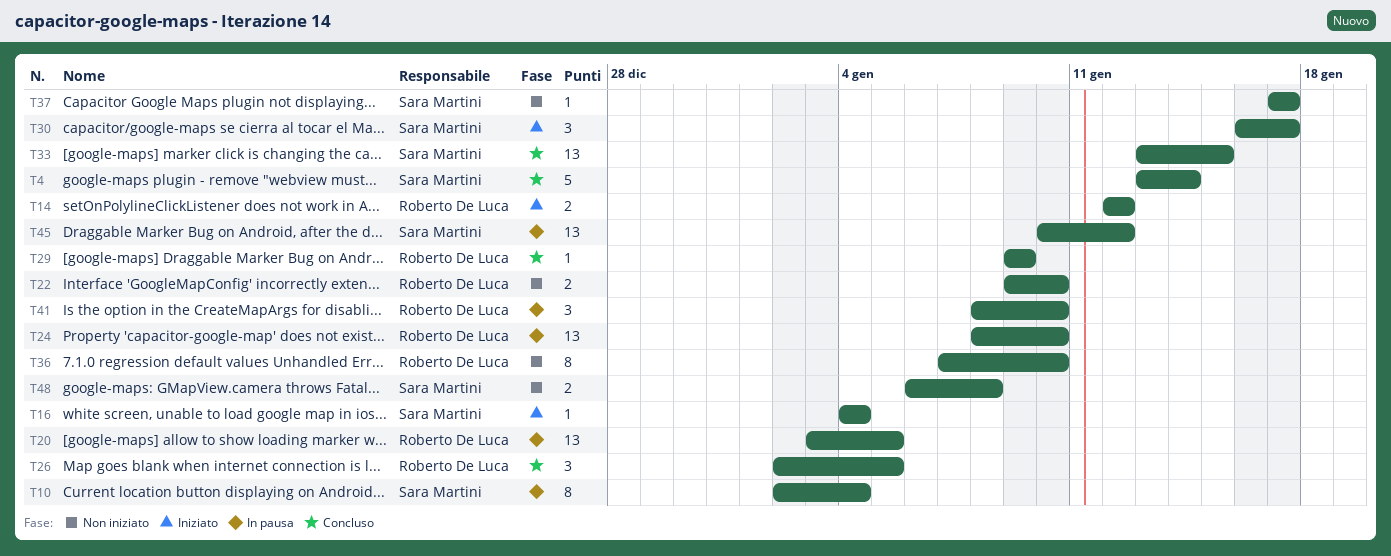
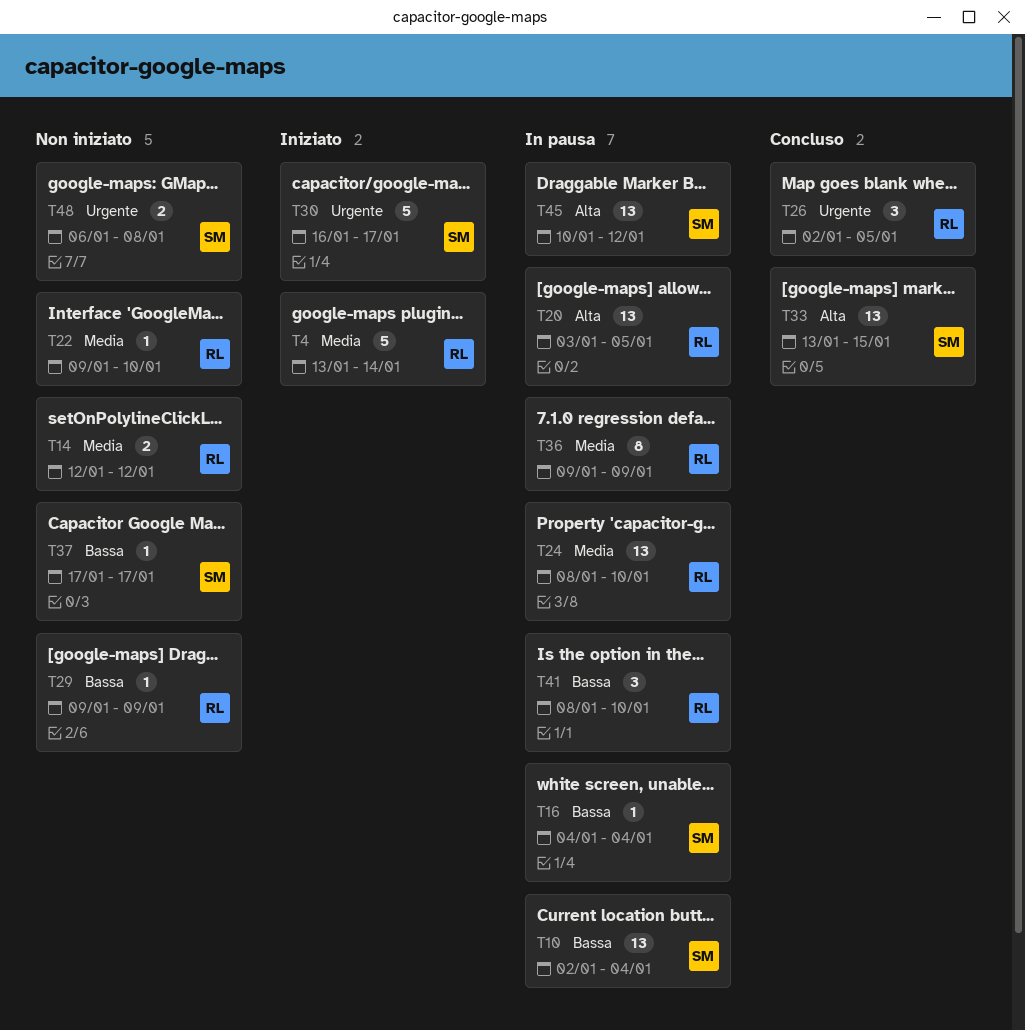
T4, status: Concluso -> Iniziato
T4, owner: Sara Martini -> Roberto De Luca
T10, estimate: 8 -> 13
T14, status: Iniziato -> Non iniziato
T16, status: Iniziato -> In pausa
T22, estimate: 2 -> 1
T29, status: Concluso -> Non iniziato
T30, estimate: 3 -> 5
T36, status: Non iniziato -> In pausa
T36, start: Jan 7 -> Jan 9
T36, due: Jan 10 -> Jan 9

